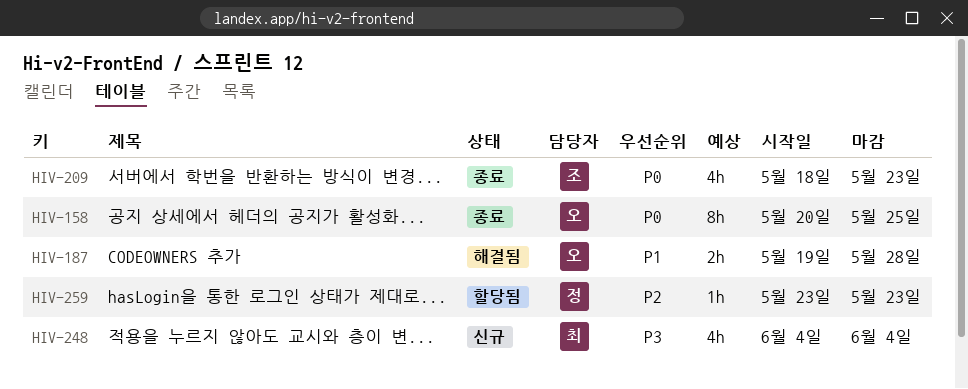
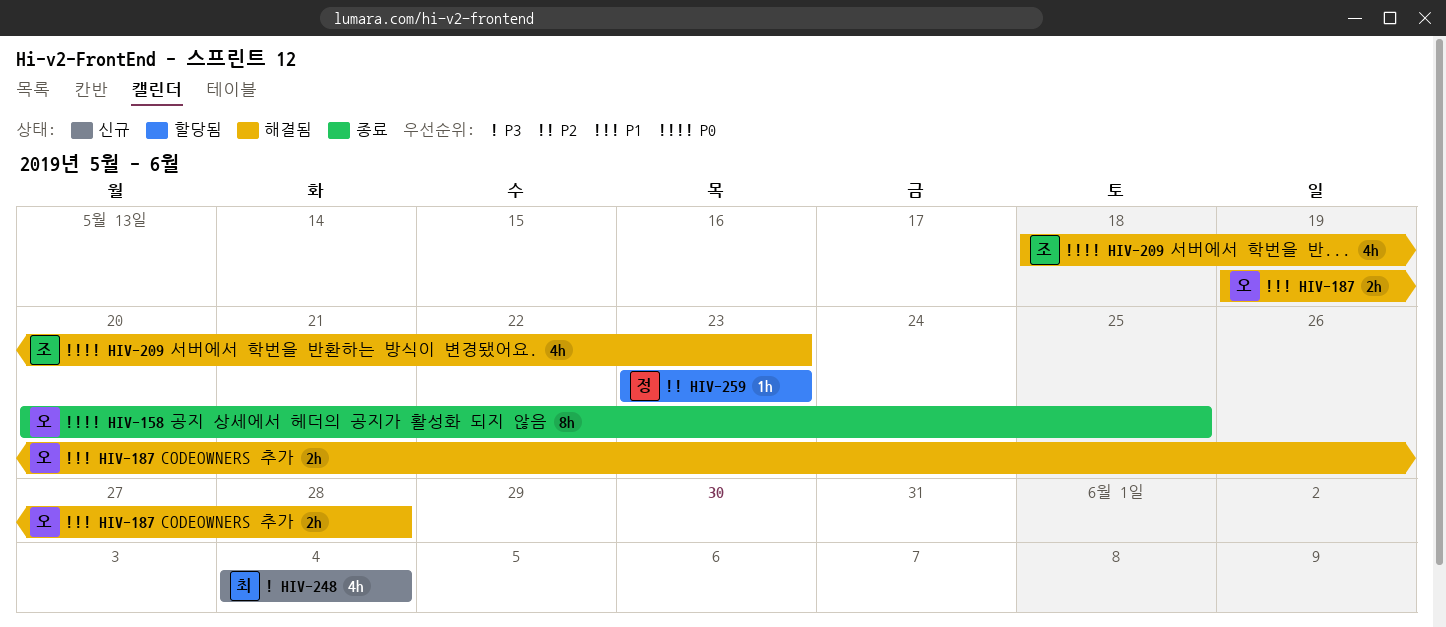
HIV-209, status: 종료 -> 해결됨

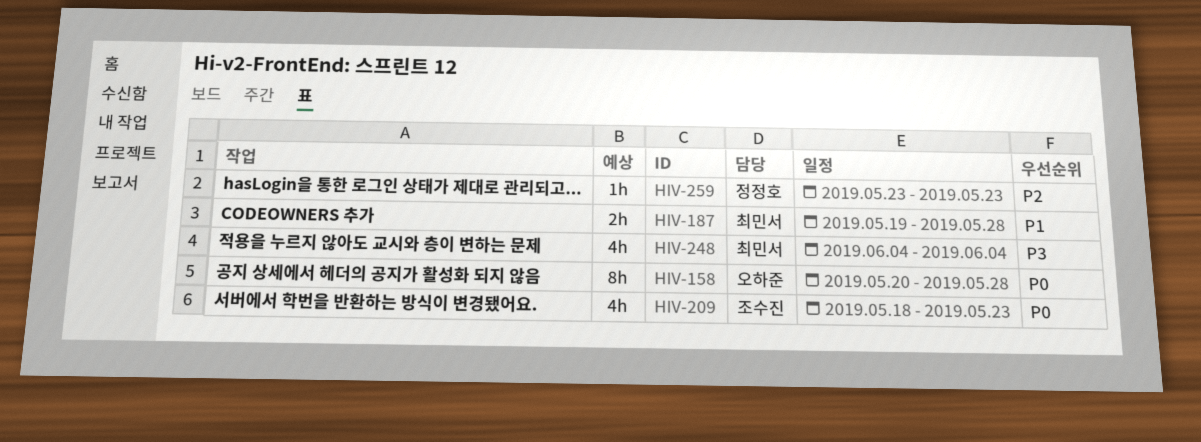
HIV-158, due: May 25 -> May 28
HIV-187, owner: 오하준 -> 최민서

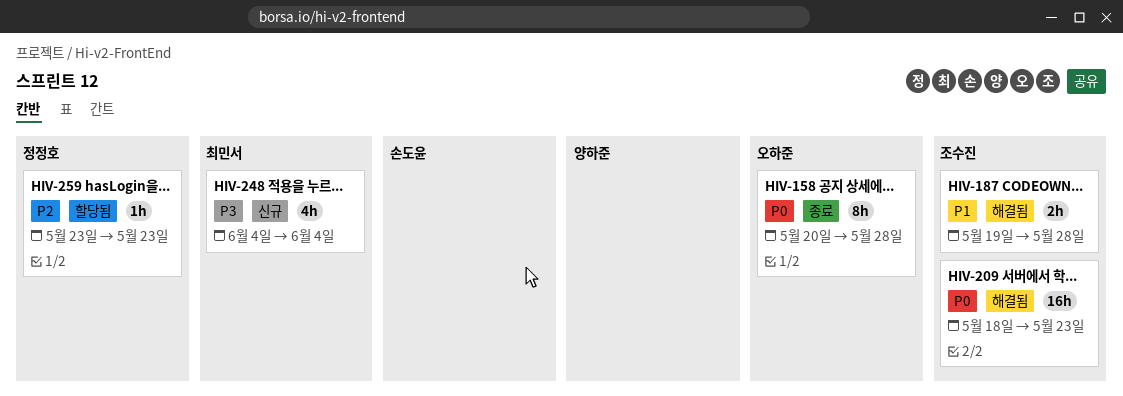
HIV-187, owner: 최민서 -> 조수진
HIV-209, estimate: 4h -> 16h

